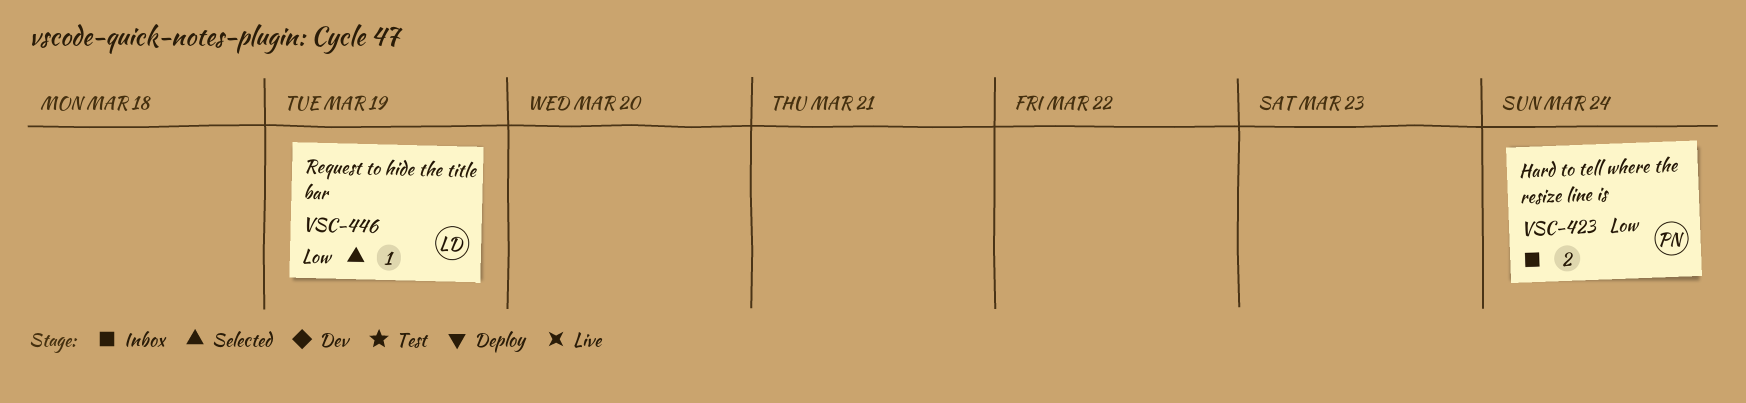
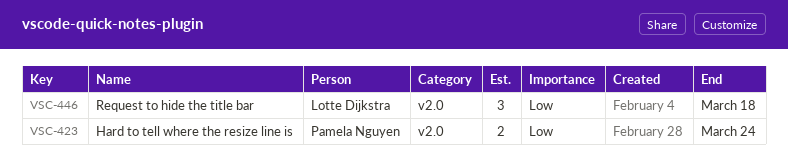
VSC-446, estimate: 1 -> 3
VSC-446, due: Mar 19 -> Mar 18

